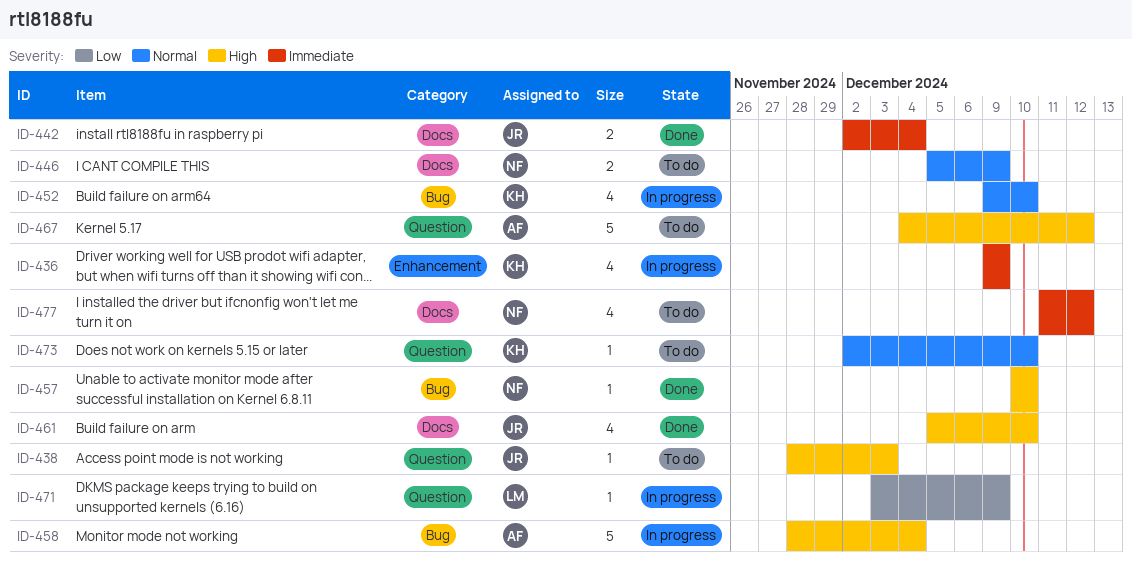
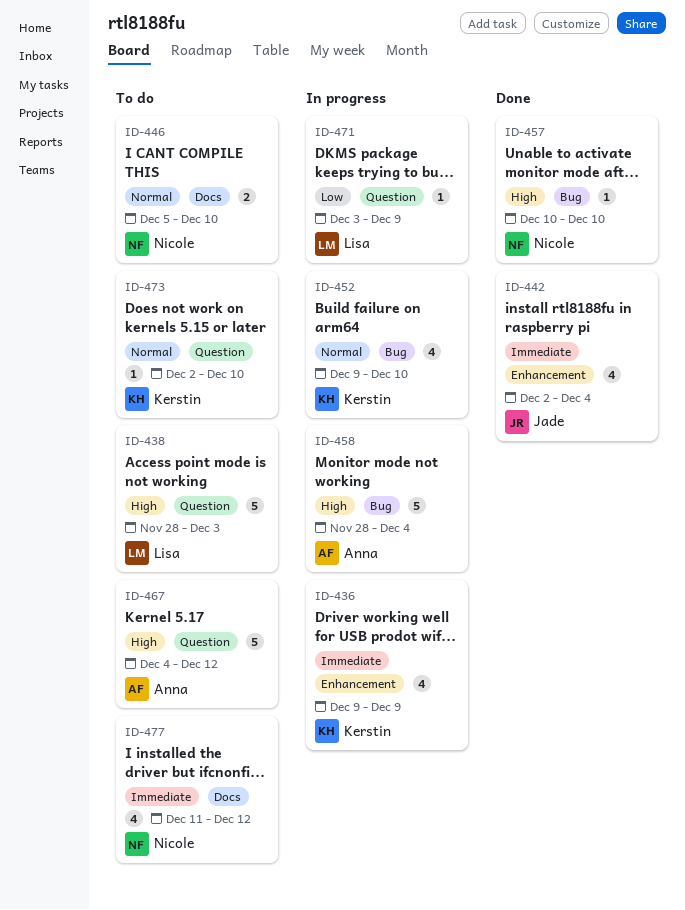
ID-438, owner: Jade -> Lisa
ID-438, estimate: 1 -> 5
ID-442, label: Docs -> Enhancement
ID-442, estimate: 2 -> 4
ID-446, due: Dec 9 -> Dec 10
ID-461: present -> none

